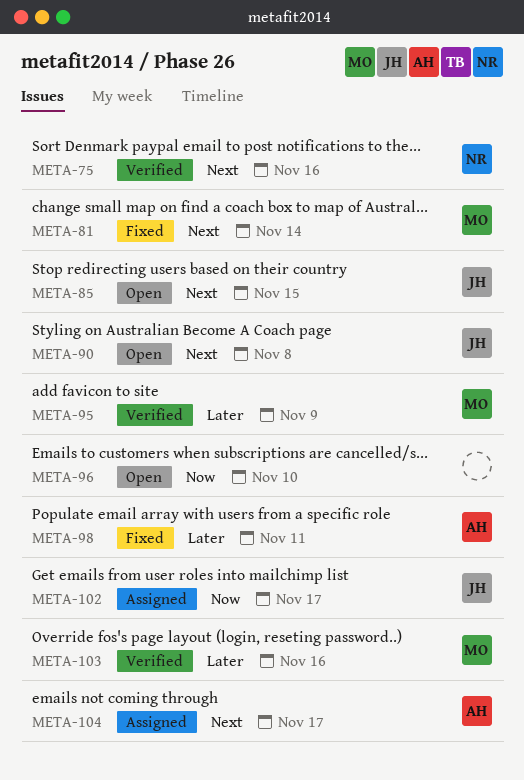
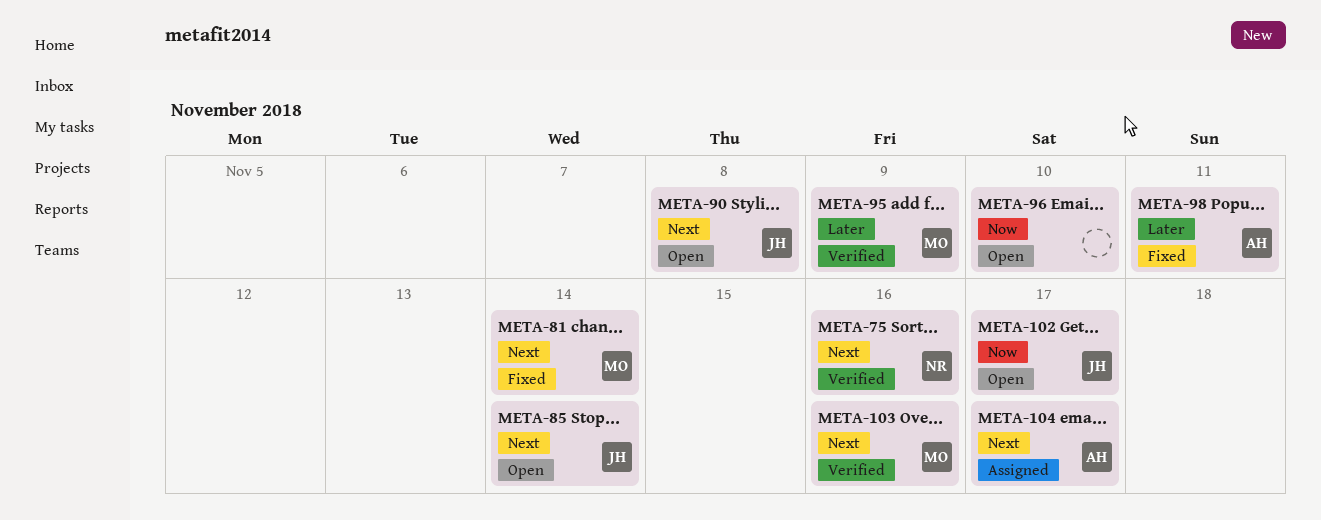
META-85, due: Nov 15 -> Nov 14
META-102, status: Assigned -> Open
META-103, priority: Later -> Next

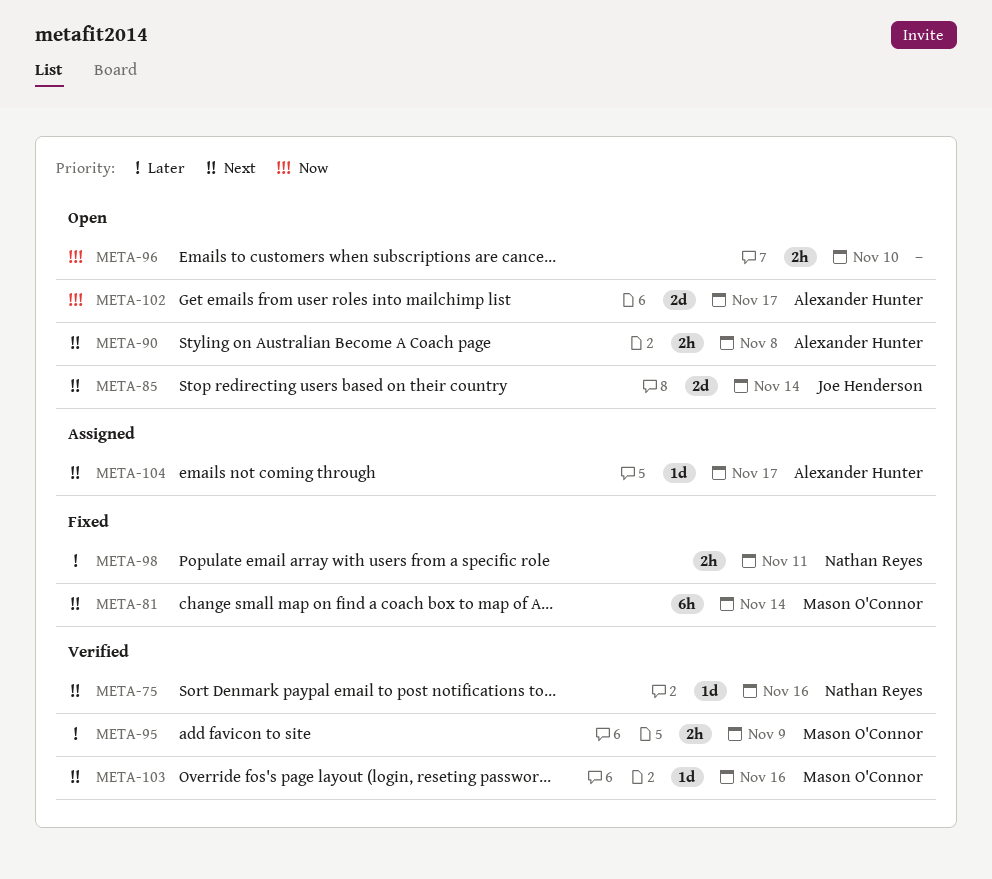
META-90, owner: Joe Henderson -> Alexander Hunter
META-98, owner: Alexander Hunter -> Nathan Reyes
META-102, owner: Joe Henderson -> Alexander Hunter

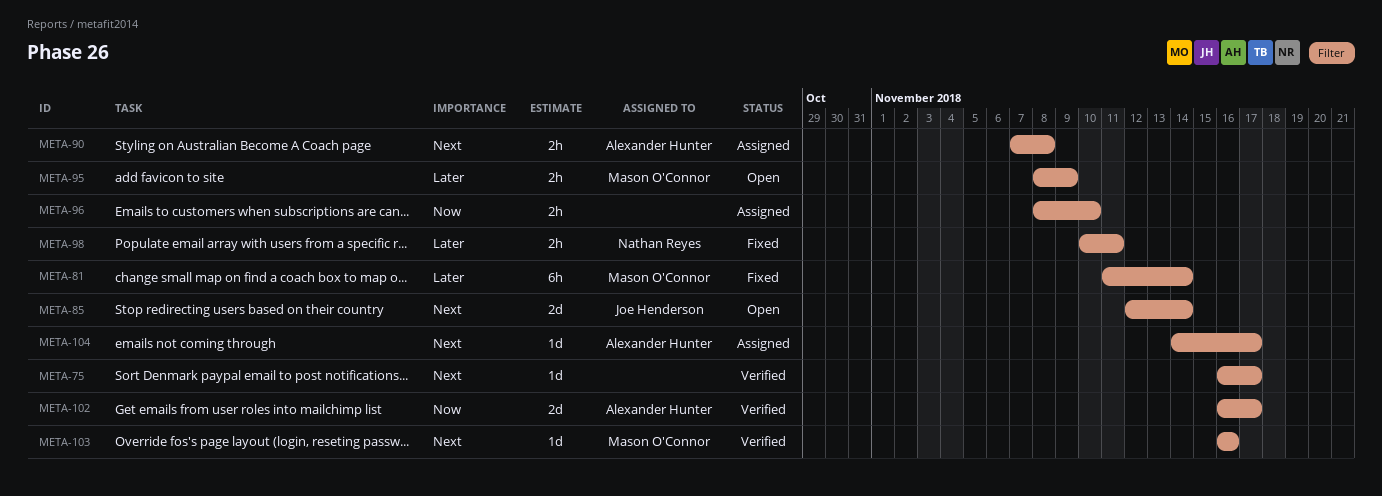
META-75, owner: Nathan Reyes -> none
META-75, due: Nov 16 -> Nov 17
META-81, priority: Next -> Later
META-90, status: Open -> Assigned
META-95, status: Verified -> Open
META-96, status: Open -> Assigned
META-102, status: Open -> Verified

